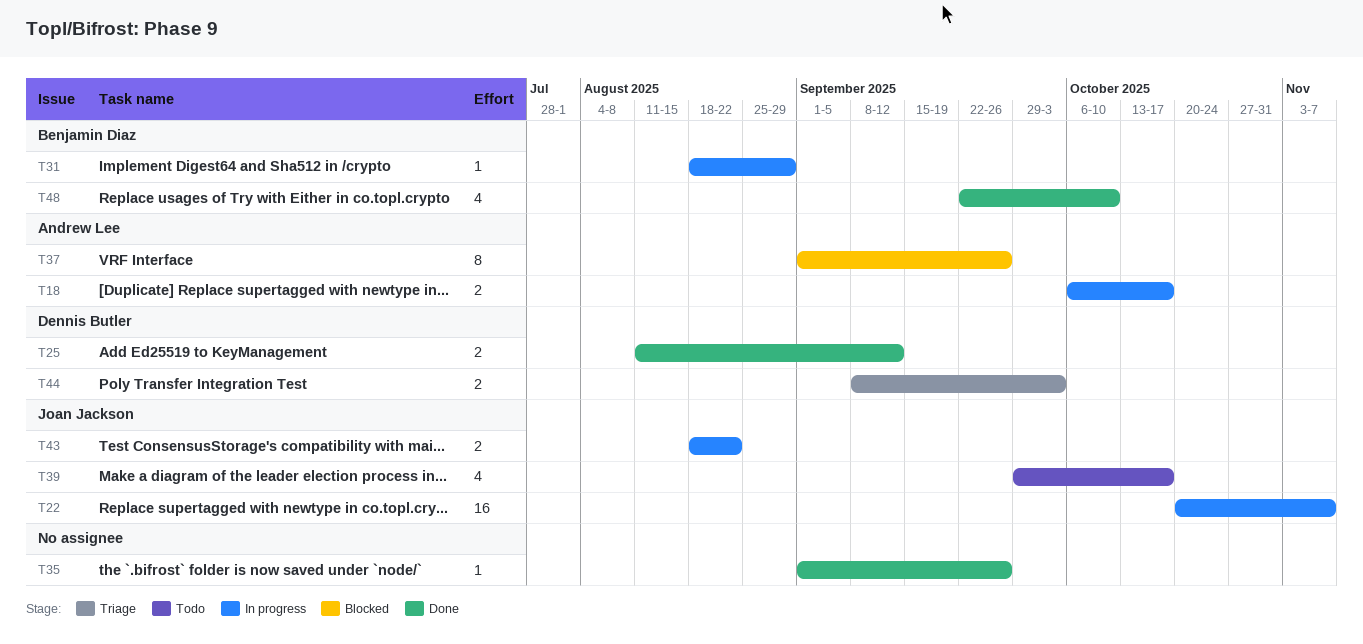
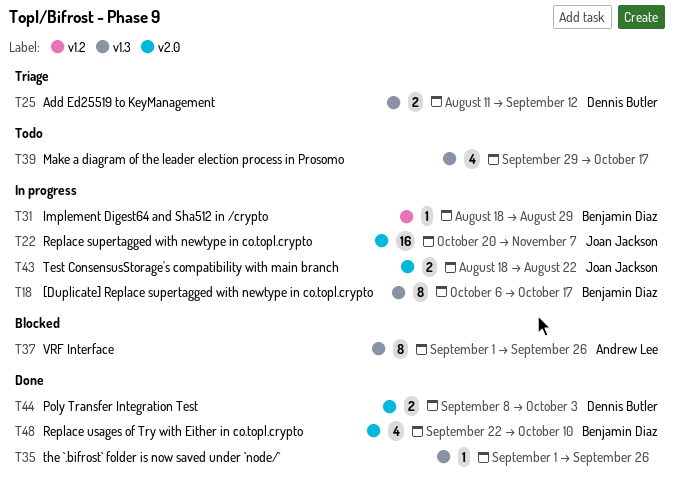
T18, owner: Andrew Lee -> Benjamin Diaz
T18, estimate: 2 -> 8
T25, status: Done -> Triage
T39, owner: Joan Jackson -> none
T44, status: Triage -> Done

